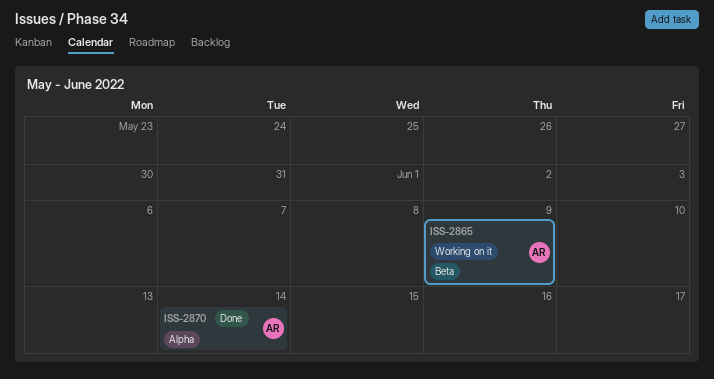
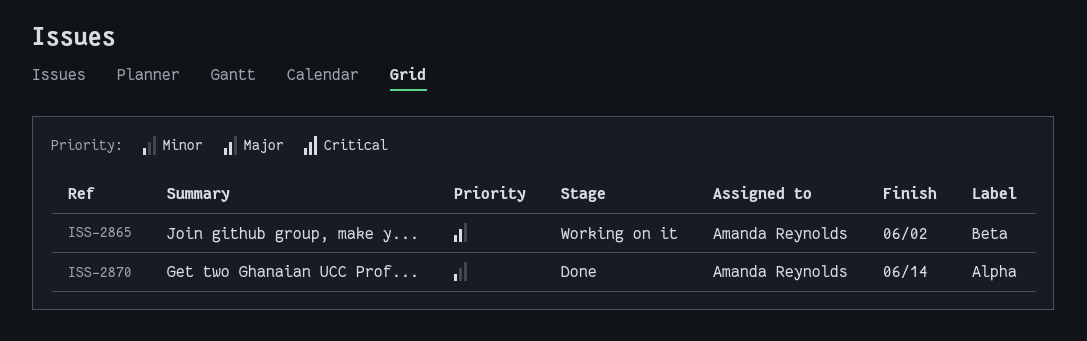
ISS-2865, due: Jun 9 -> Jun 2

